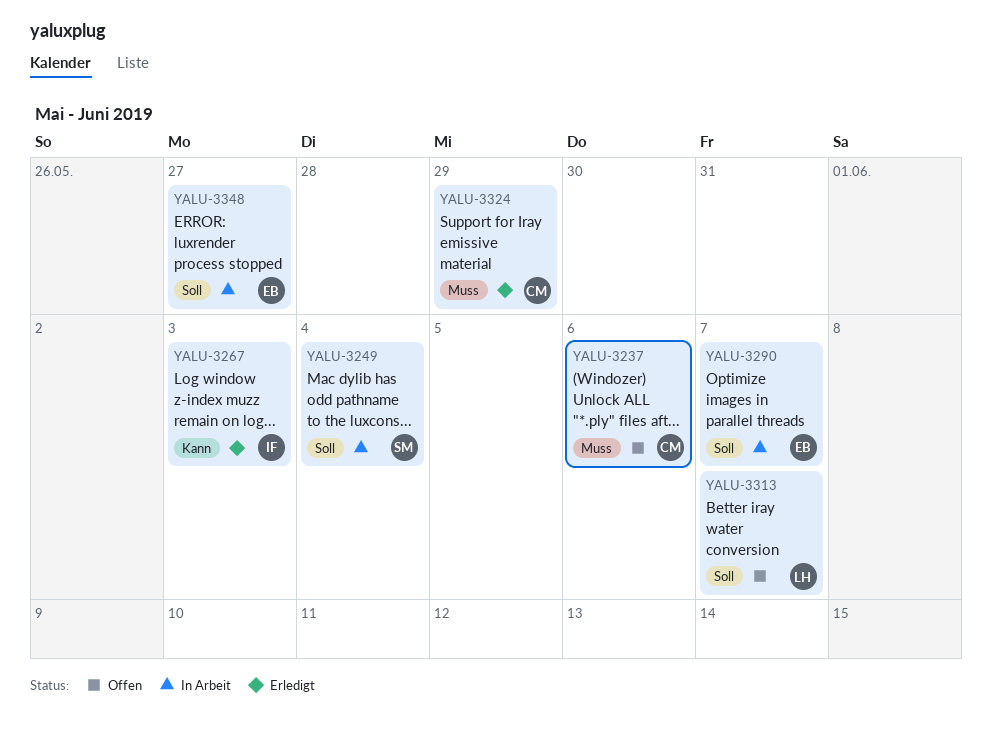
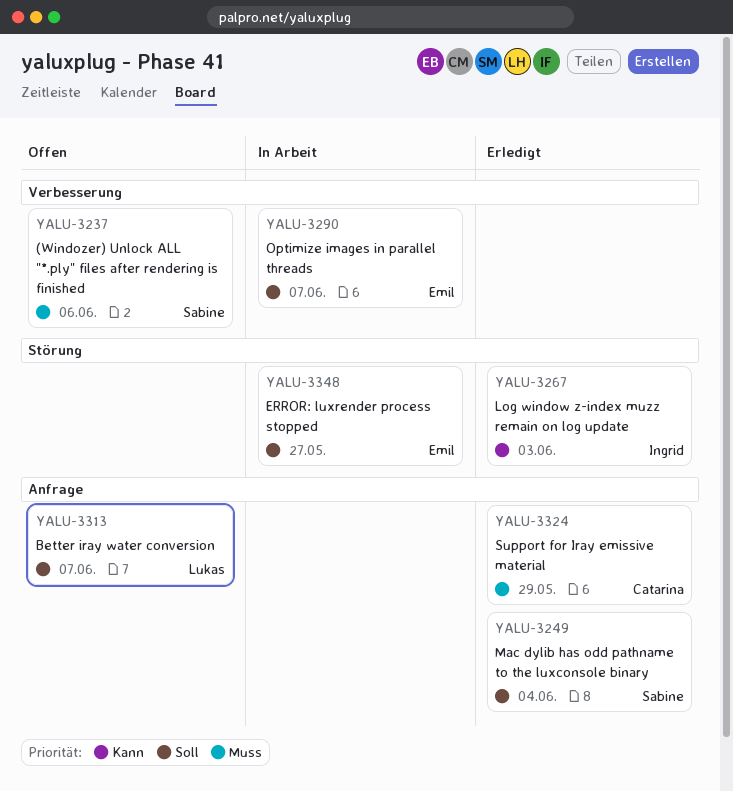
YALU-3237, owner: Catarina -> Sabine
YALU-3249, status: In Arbeit -> Erledigt

